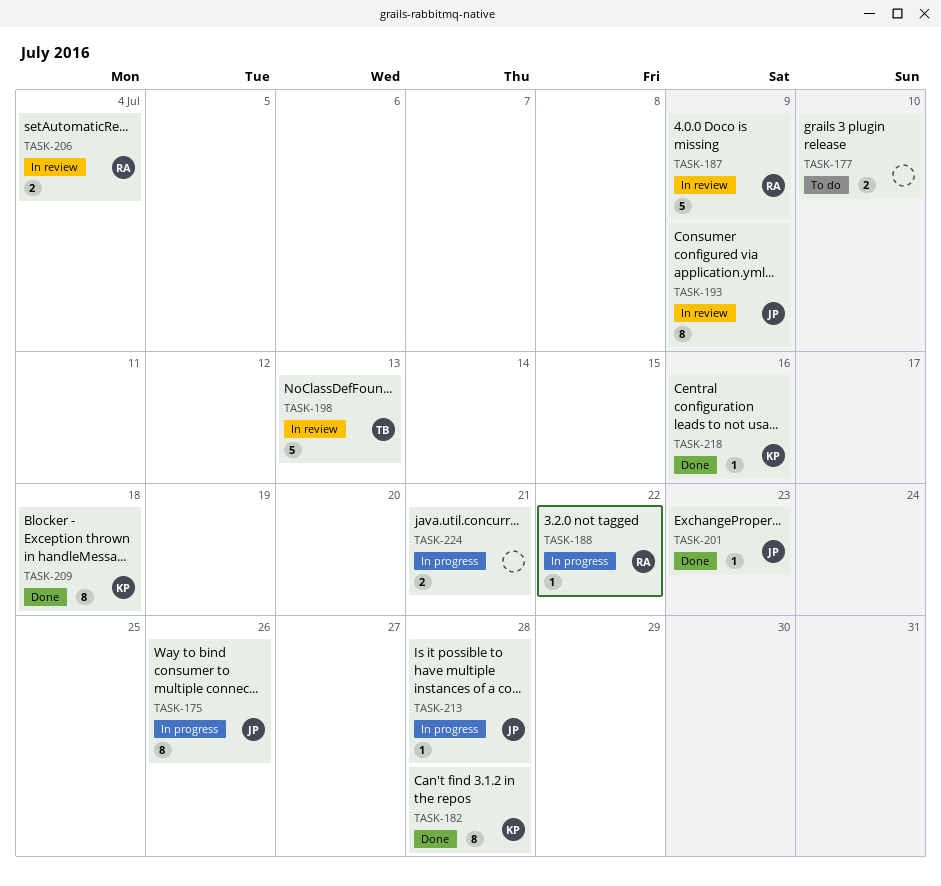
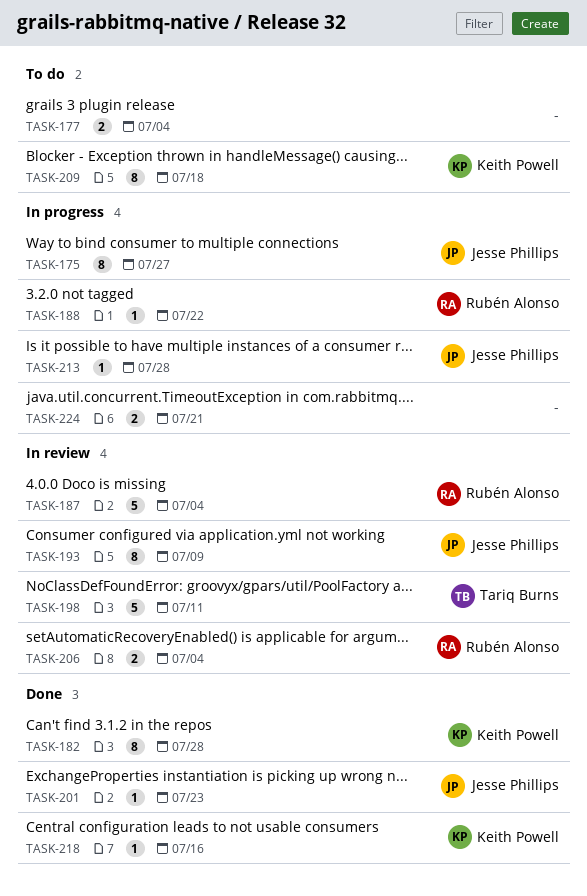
TASK-175, due: Jul 26 -> Jul 27
TASK-177, due: Jul 10 -> Jul 4
TASK-187, due: Jul 9 -> Jul 4
TASK-198, due: Jul 13 -> Jul 11
TASK-209, status: Done -> To do

